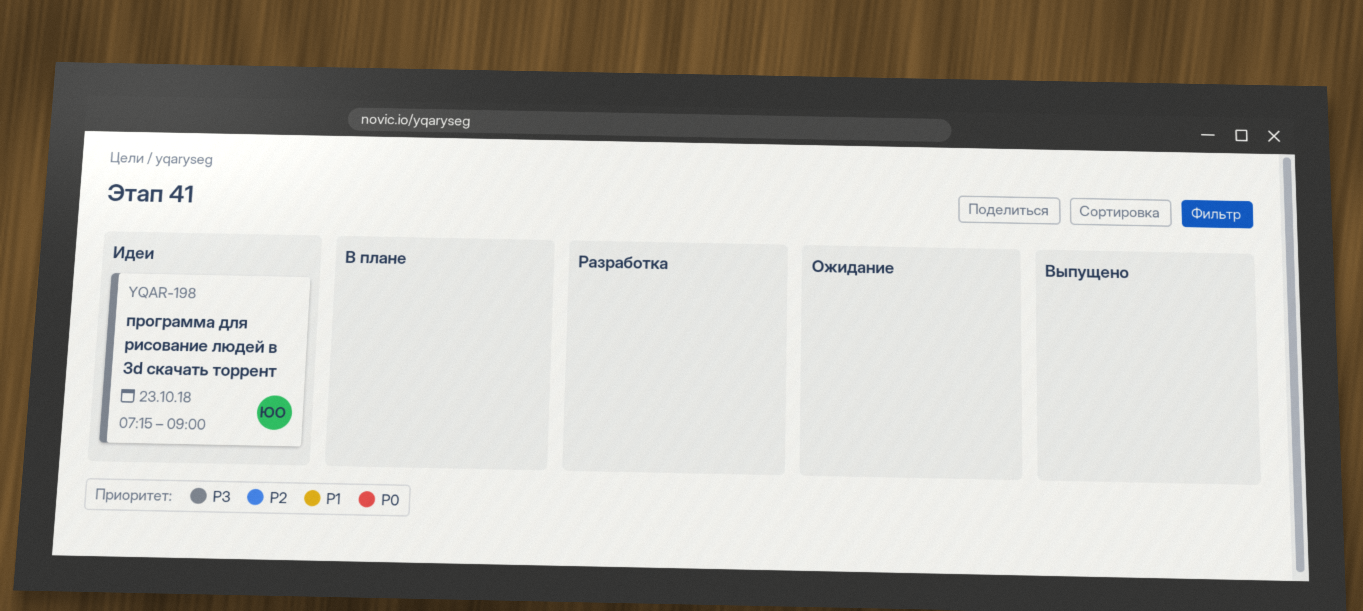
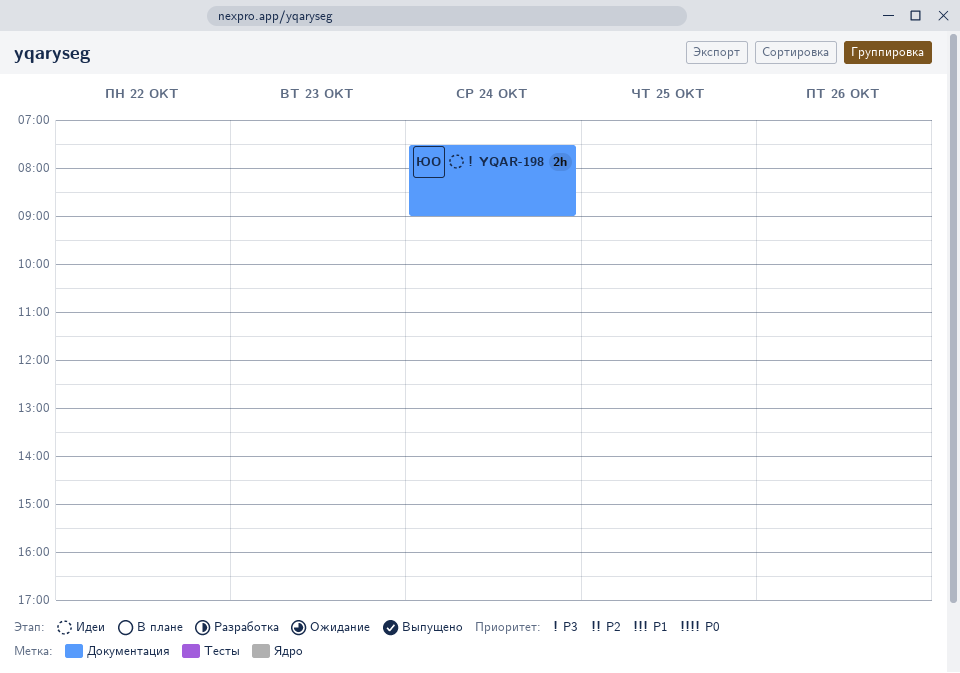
YQAR-198, day: Oct 23 -> Oct 24
YQAR-198, begins: 07:15 -> 07:30

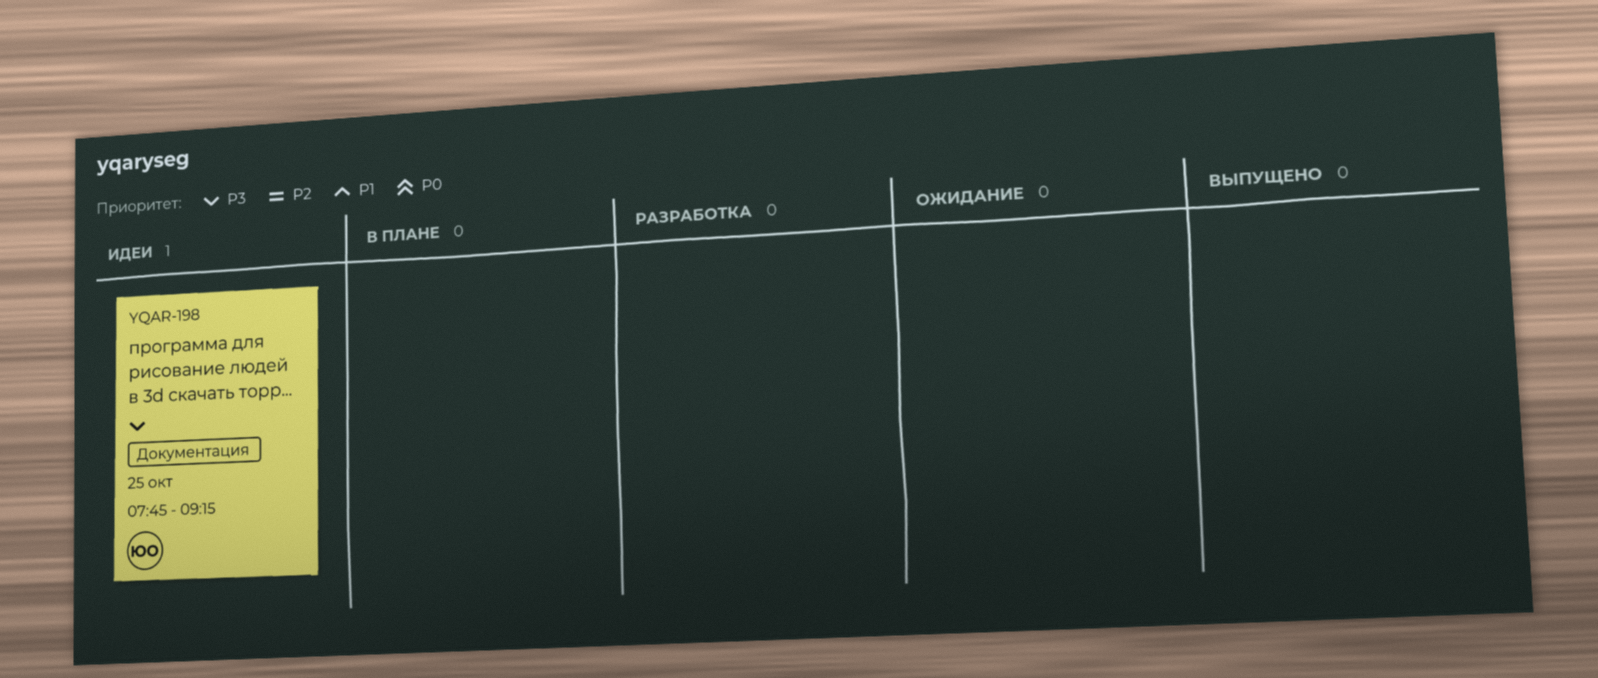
YQAR-198, day: Oct 24 -> Oct 25
YQAR-198, begins: 07:30 -> 07:45
YQAR-198, ends: 09:00 -> 09:15

